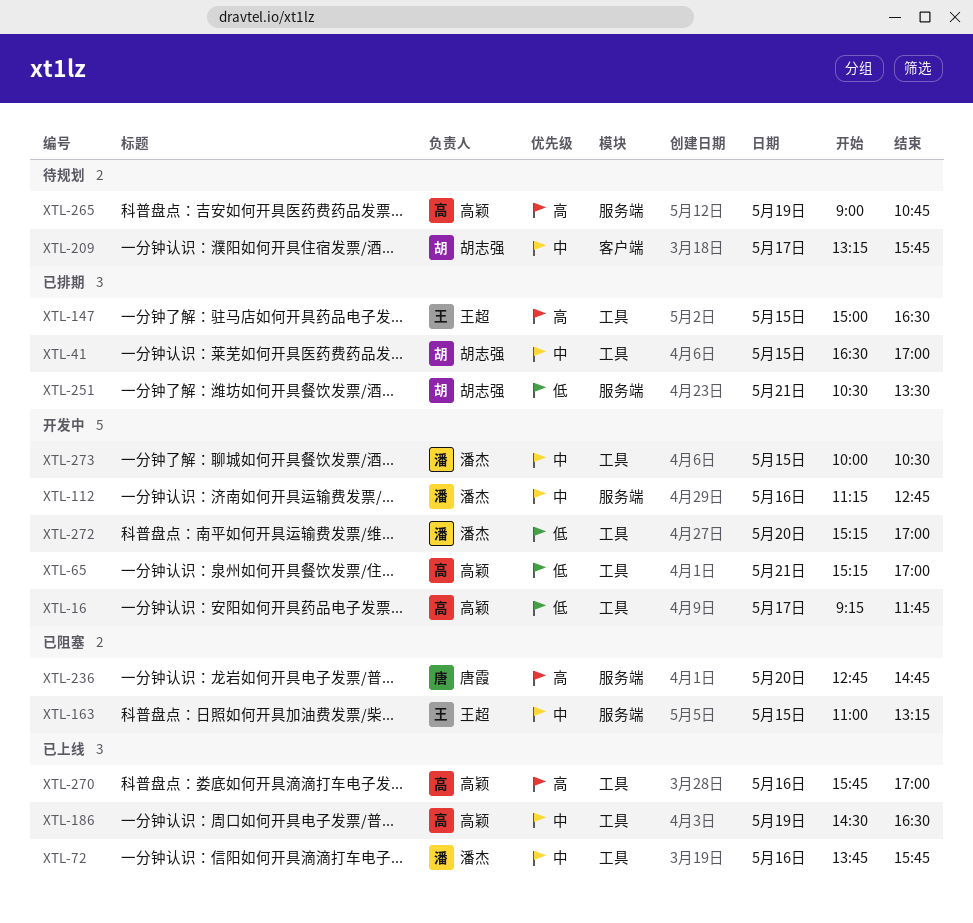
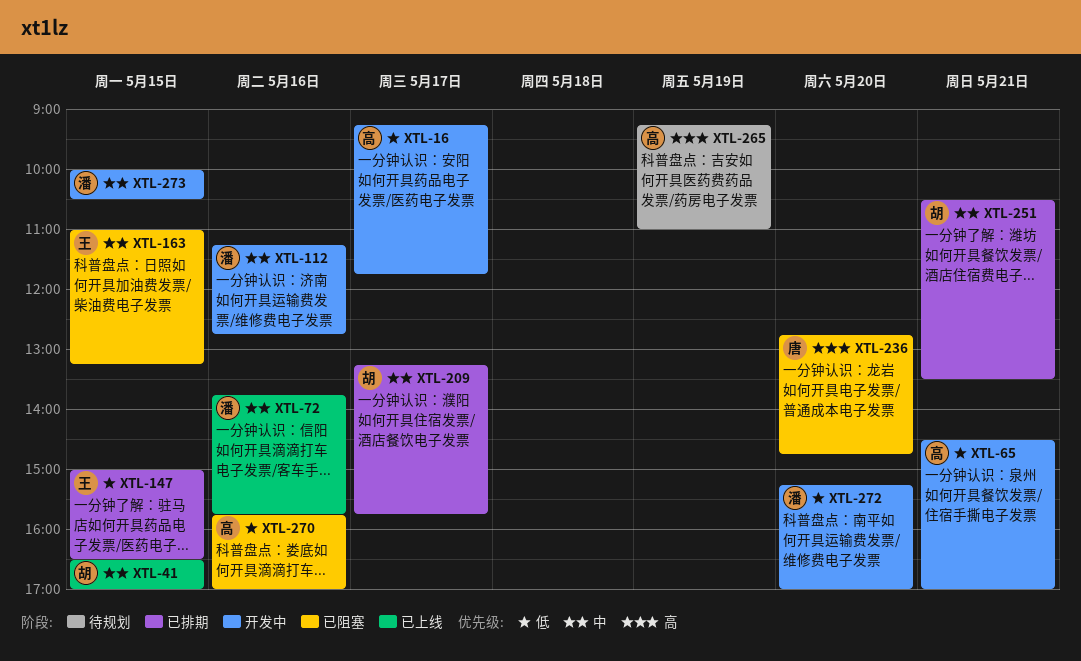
XTL-41, status: 已排期 -> 已上线
XTL-65, begins: 15:15 -> 14:30
XTL-147, priority: 高 -> 低
XTL-186: present -> none
XTL-209, status: 待规划 -> 已排期
XTL-251, priority: 低 -> 中
XTL-265, begins: 09:00 -> 09:15
XTL-265, ends: 10:45 -> 11:00
XTL-270, status: 已上线 -> 已阻塞
XTL-270, priority: 高 -> 低

